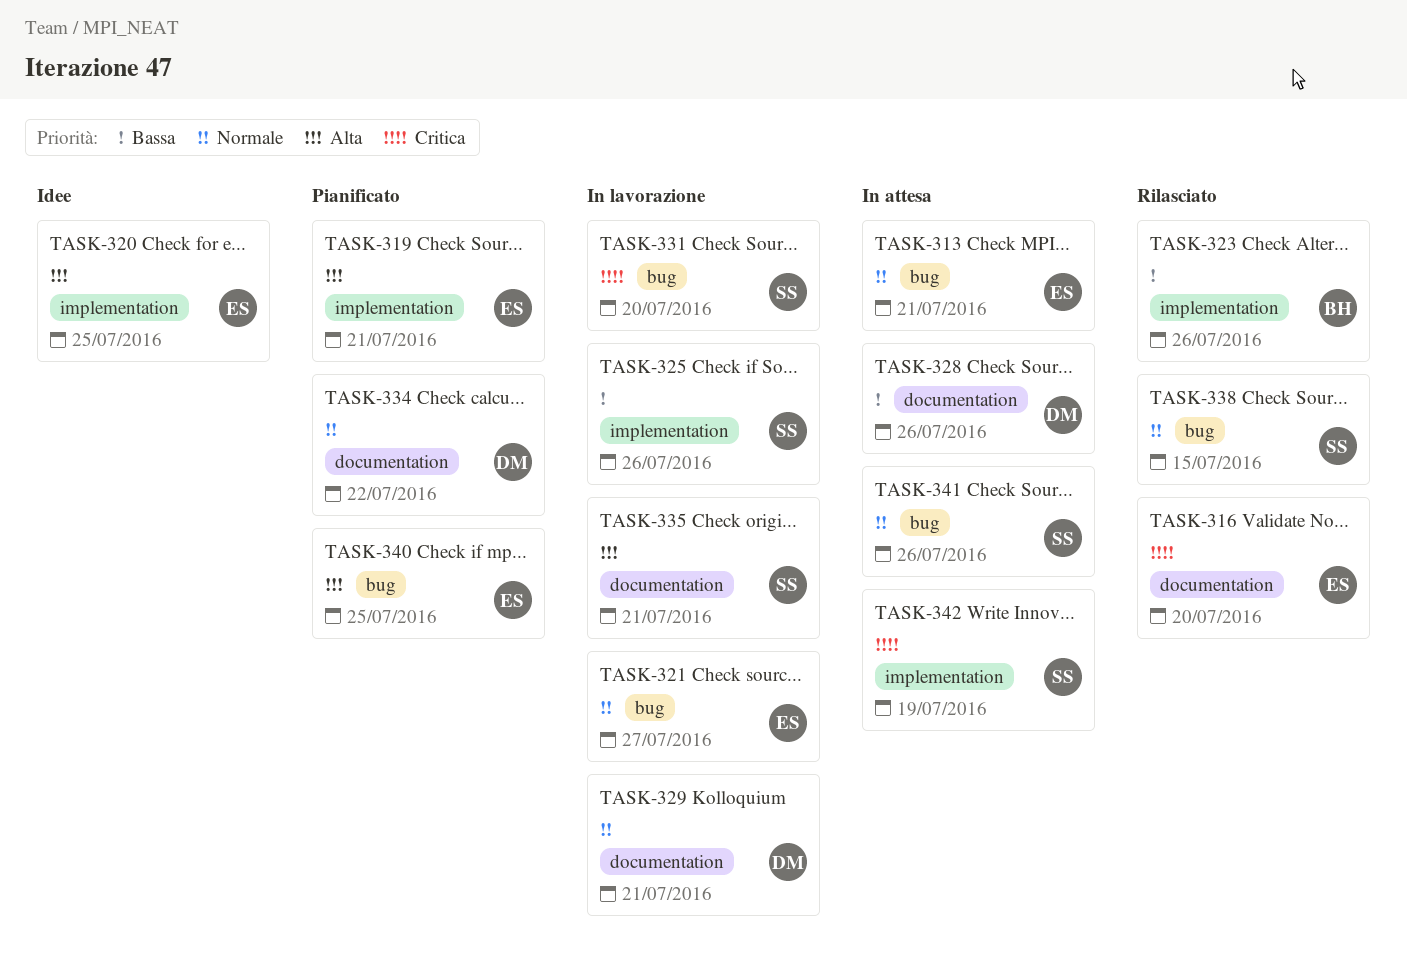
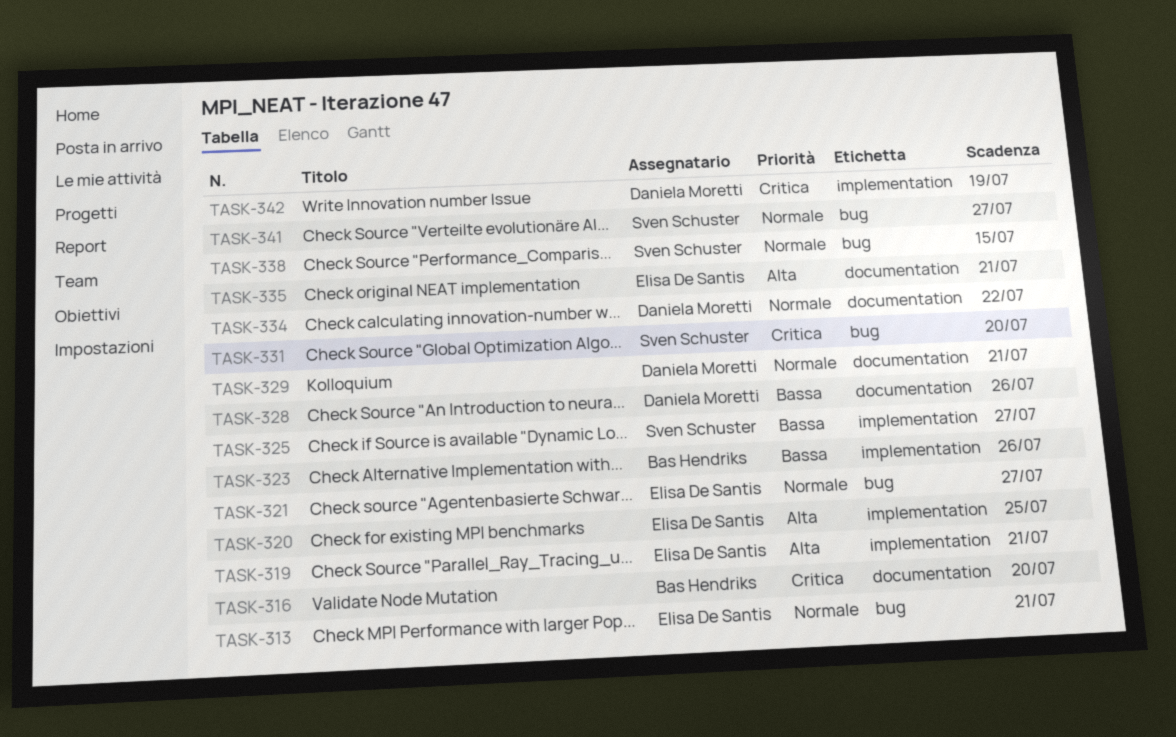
TASK-316, owner: Elisa De Santis -> Bas Hendriks
TASK-325, due: Jul 26 -> Jul 27
TASK-335, owner: Sven Schuster -> Elisa De Santis
TASK-340: present -> none
TASK-341, due: Jul 26 -> Jul 27
TASK-342, owner: Sven Schuster -> Daniela Moretti

